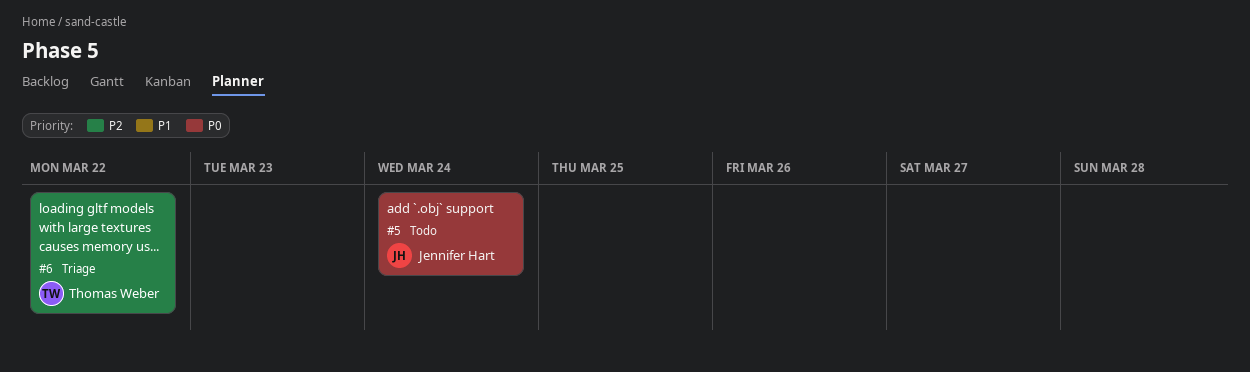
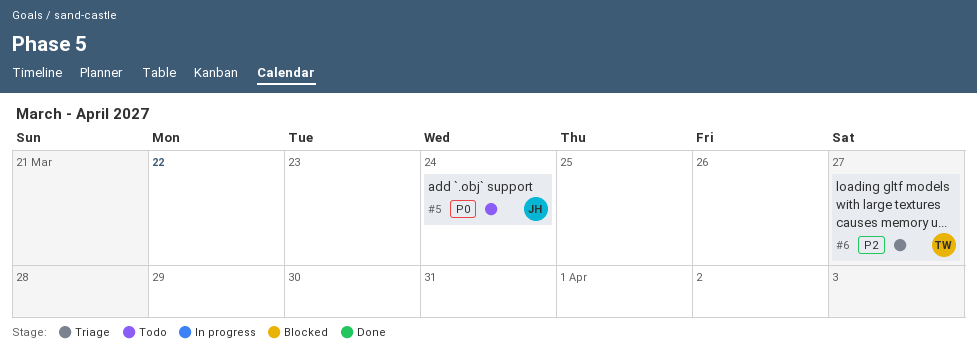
#6, due: Mar 22 -> Mar 27

